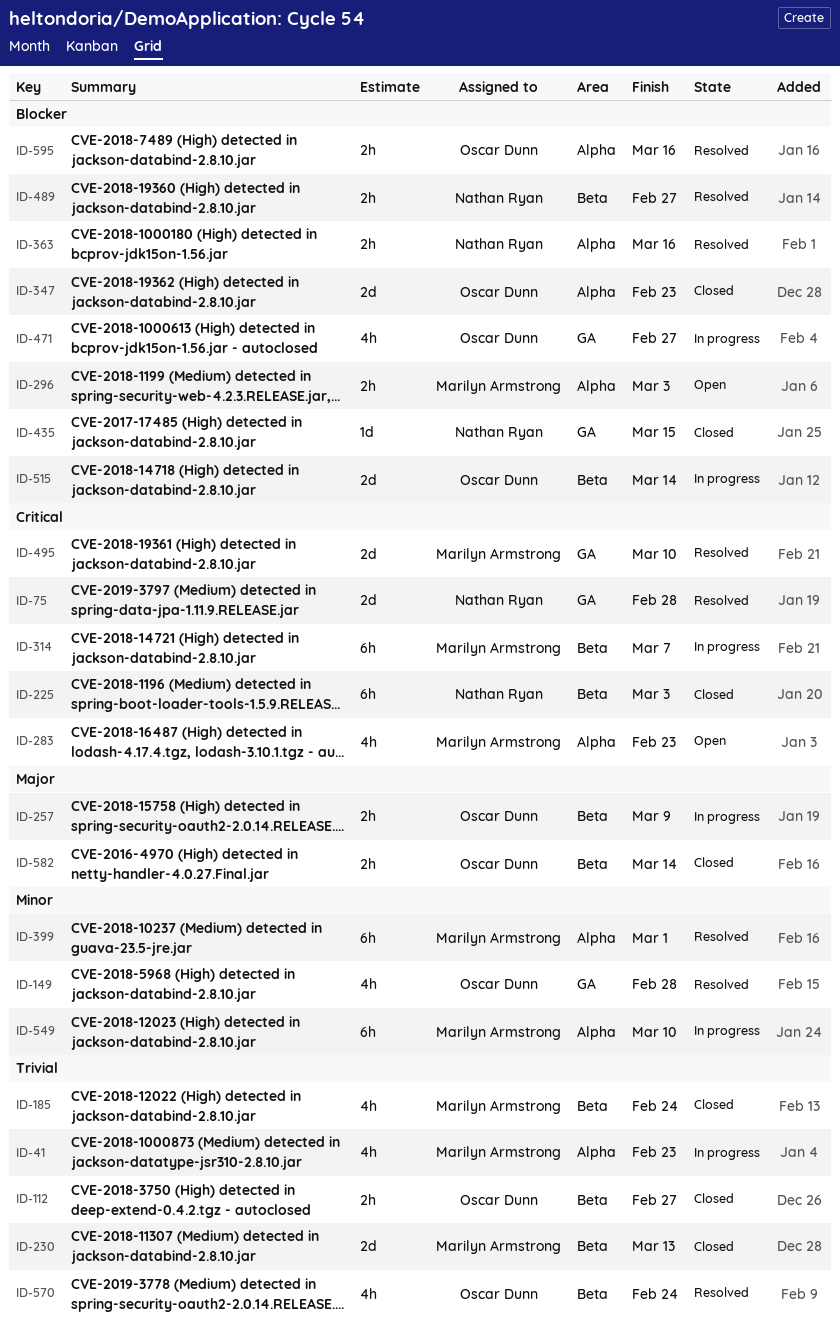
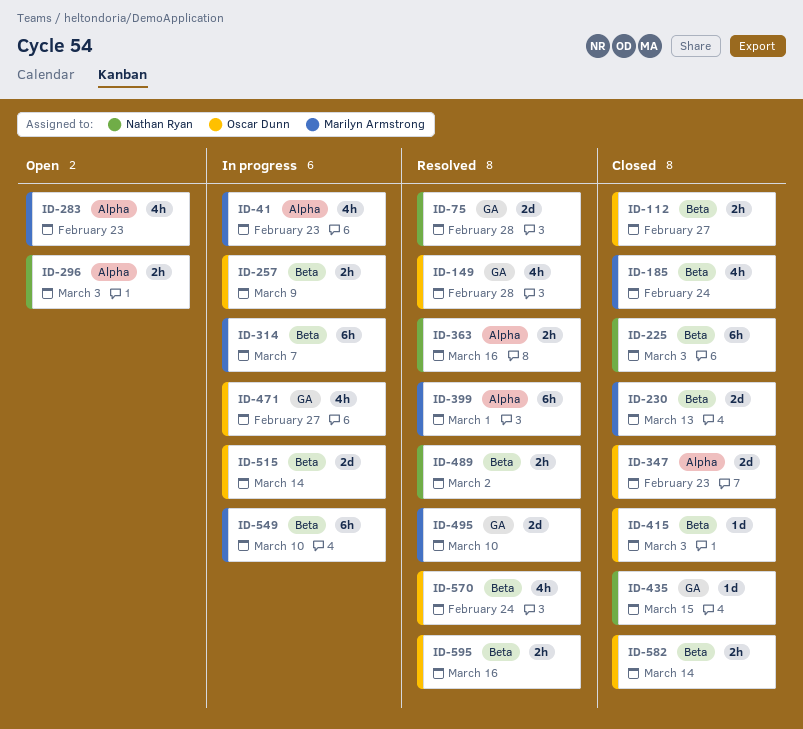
ID-296, owner: Marilyn Armstrong -> Nathan Ryan
ID-415: none -> present
ID-489, due: Feb 27 -> Mar 2
ID-549, label: Alpha -> Beta
ID-595, label: Alpha -> Beta

